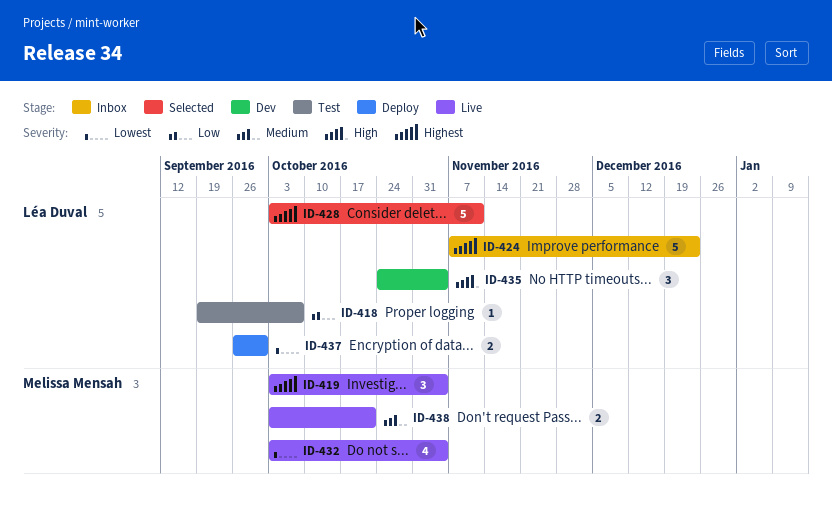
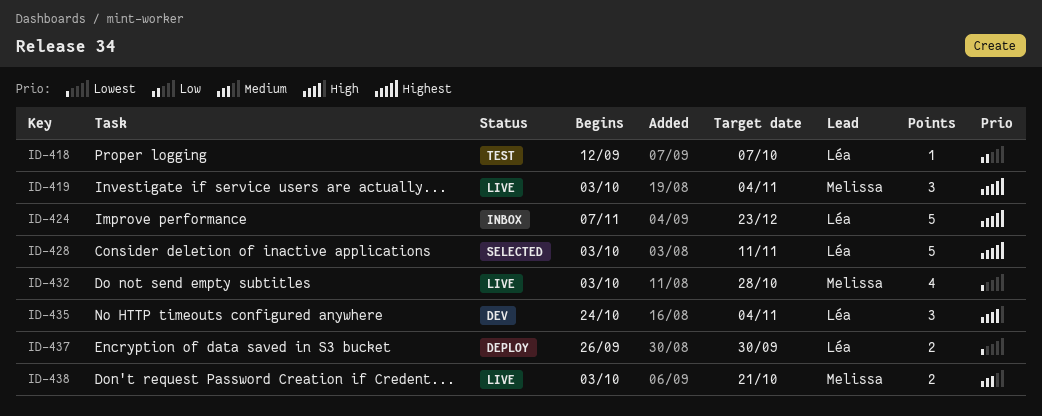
ID-418, start: Sep 19 -> Sep 12
ID-432, due: Nov 4 -> Oct 28

